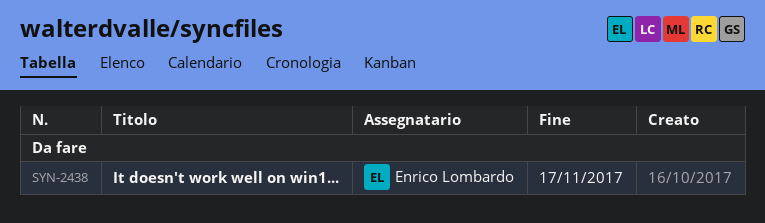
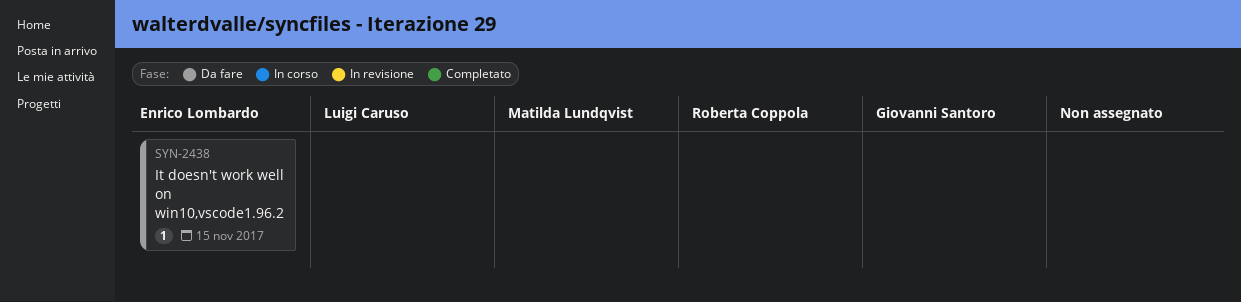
SYN-2438, due: Nov 17 -> Nov 15

